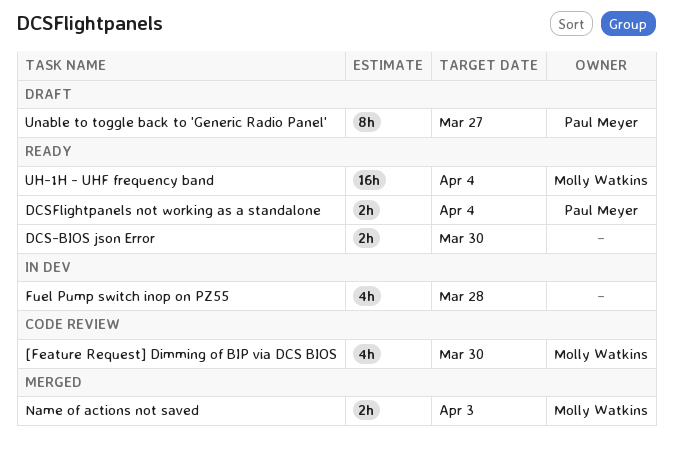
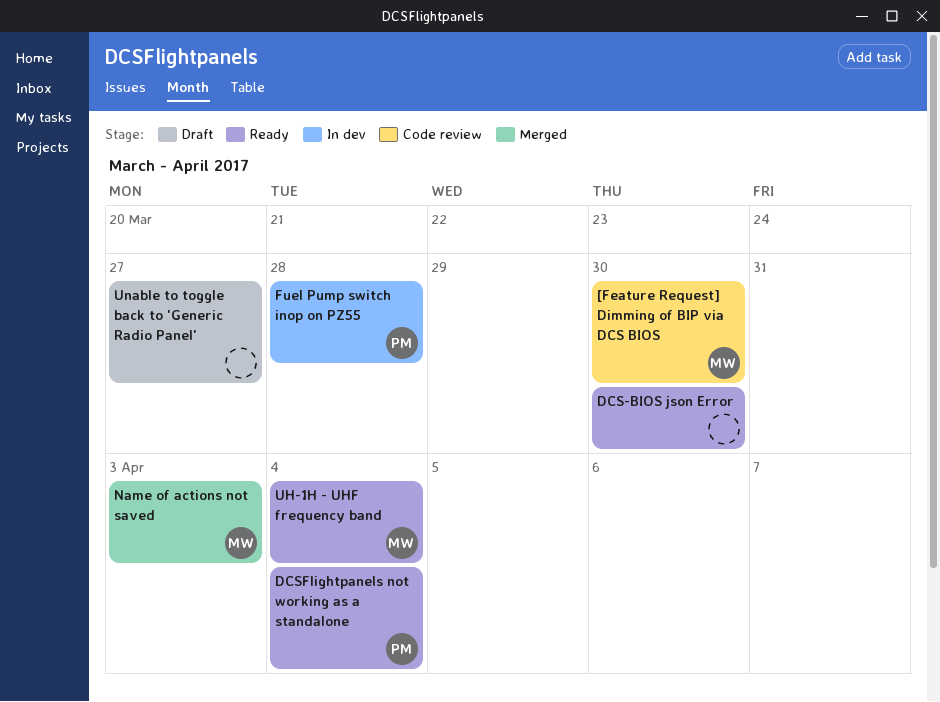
Fuel Pump switch inop on PZ55, owner: none -> Paul Meyer
Unable to toggle back to 'Generic Radio Panel', owner: Paul Meyer -> none

